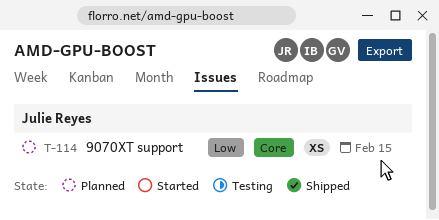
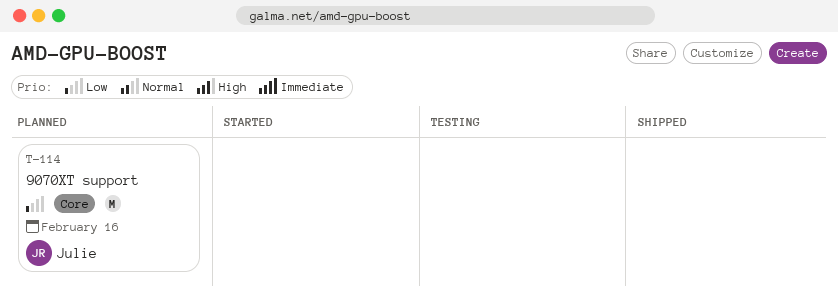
T-114, estimate: XS -> M
T-114, due: Feb 15 -> Feb 16

